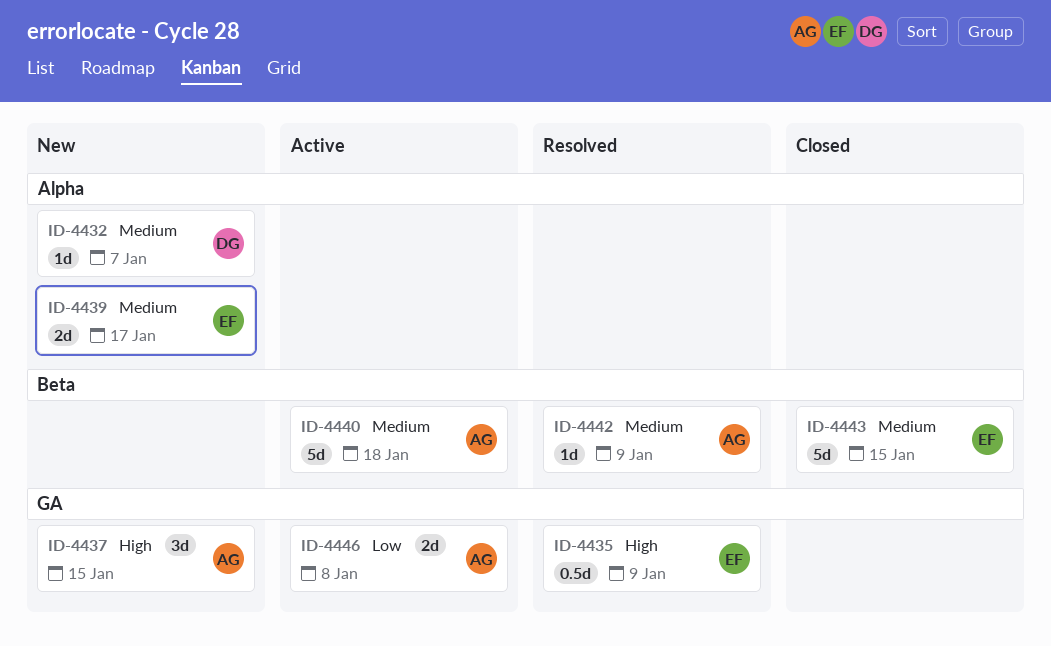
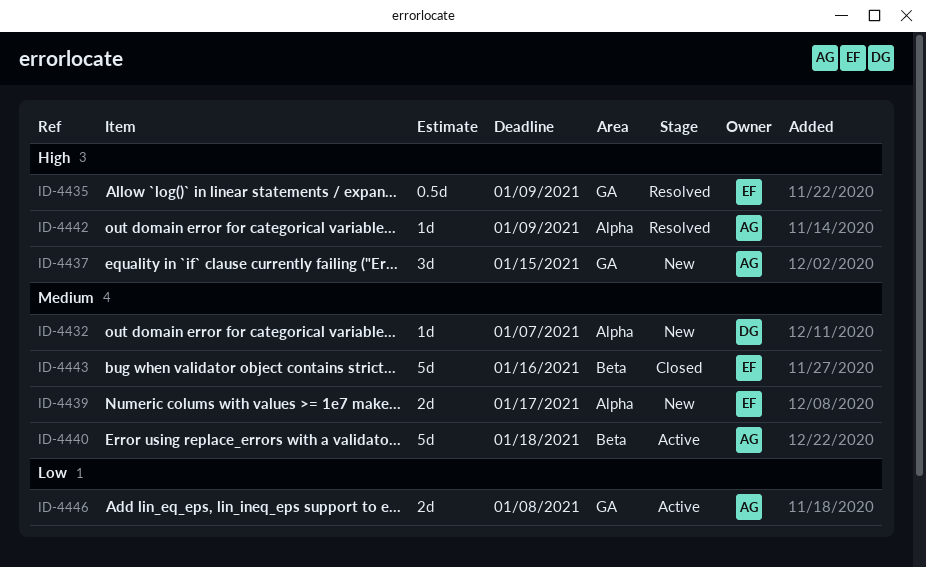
ID-4442, priority: Medium -> High
ID-4442, label: Beta -> Alpha
ID-4443, due: Jan 15 -> Jan 16

